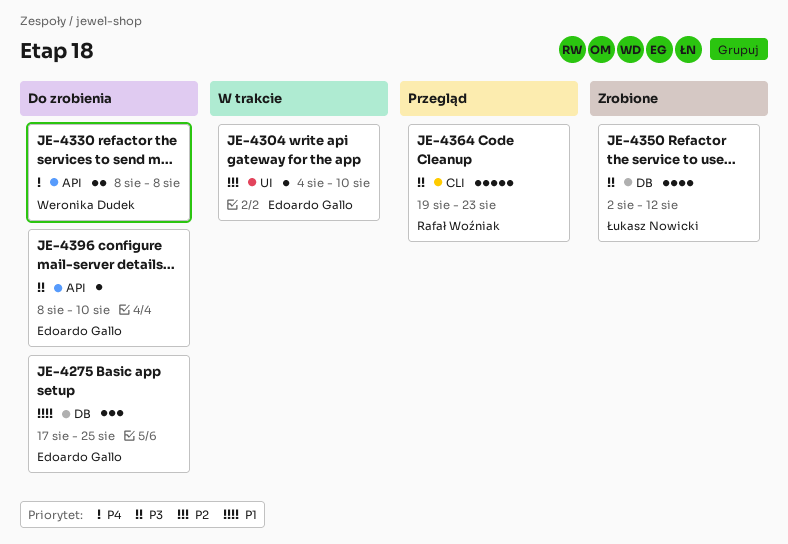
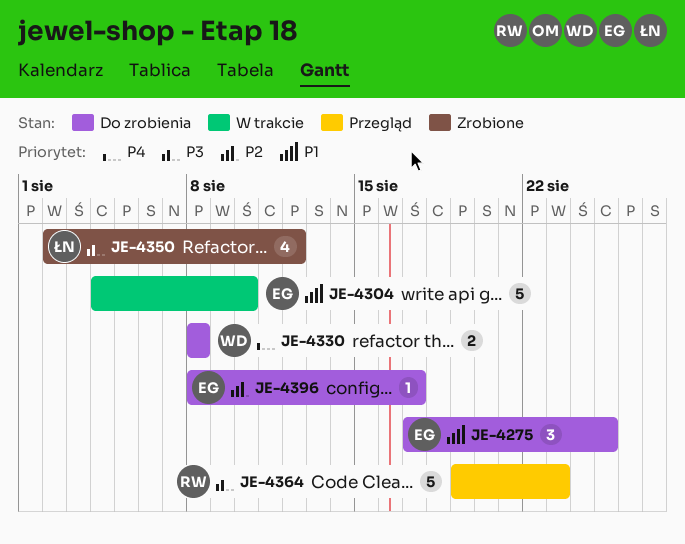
JE-4304, priority: P2 -> P1
JE-4304, estimate: 1 -> 5
JE-4396, priority: P3 -> P2
JE-4396, due: Aug 10 -> Aug 17

